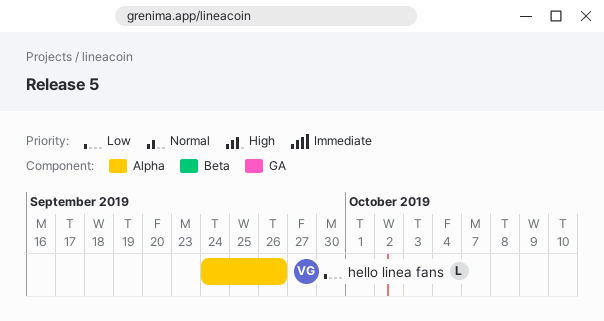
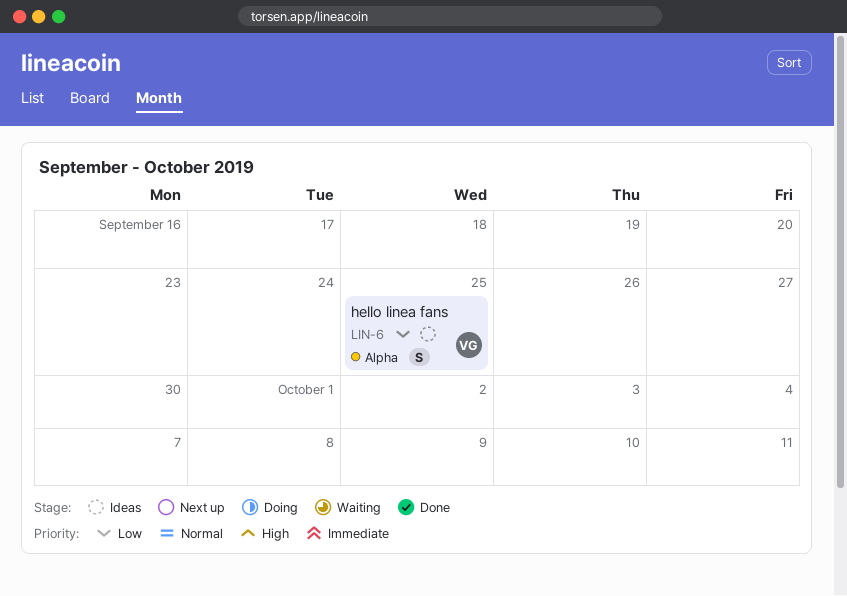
hello linea fans, estimate: L -> S
hello linea fans, due: Sep 26 -> Sep 25

